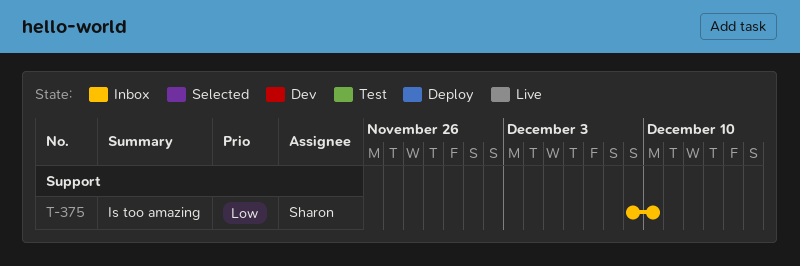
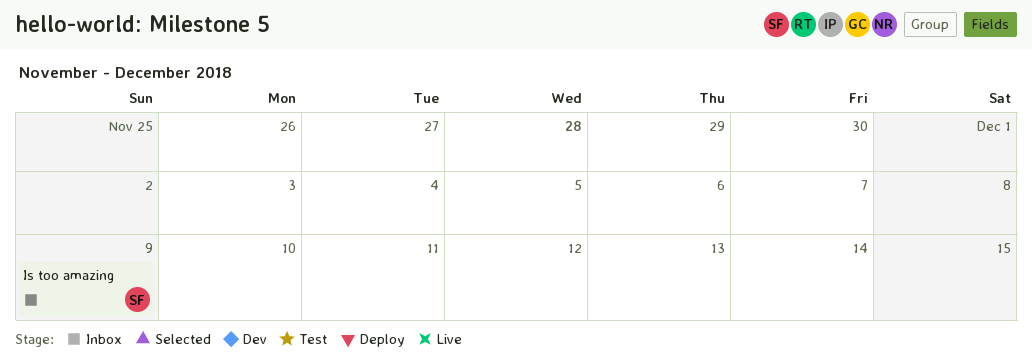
Is too amazing, due: Dec 10 -> Dec 9

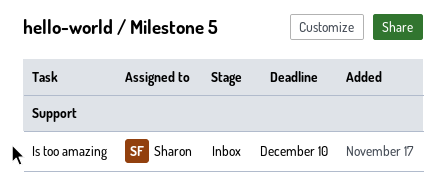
Is too amazing, due: Dec 9 -> Dec 10

